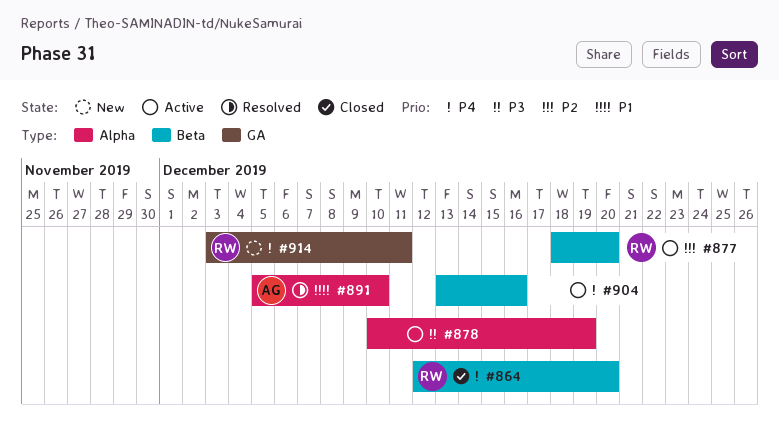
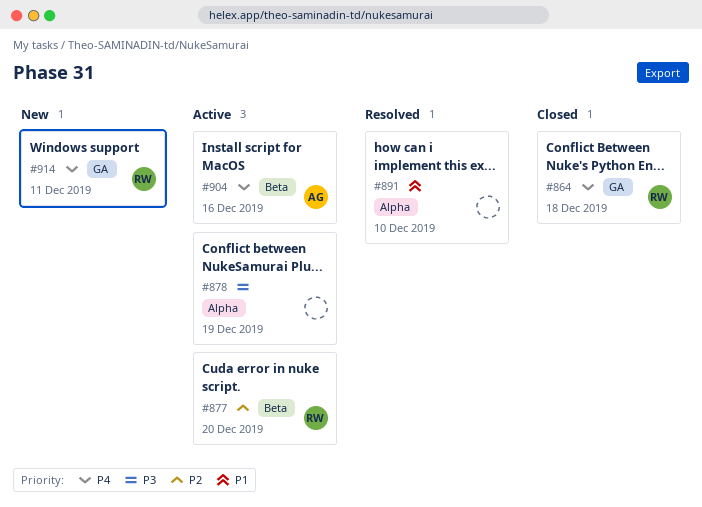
#864, label: Beta -> GA
#864, due: Dec 20 -> Dec 18
#891, owner: AG -> none
#904, owner: none -> AG

